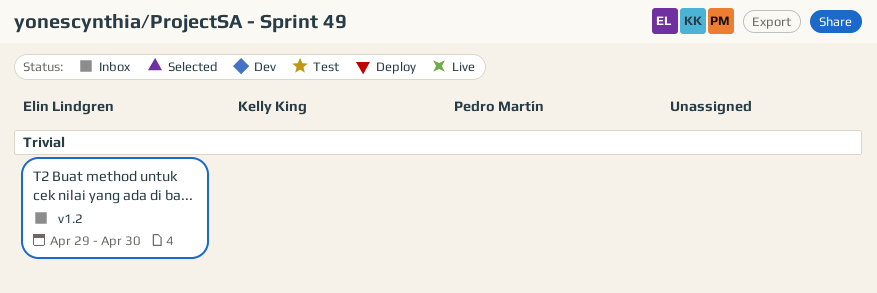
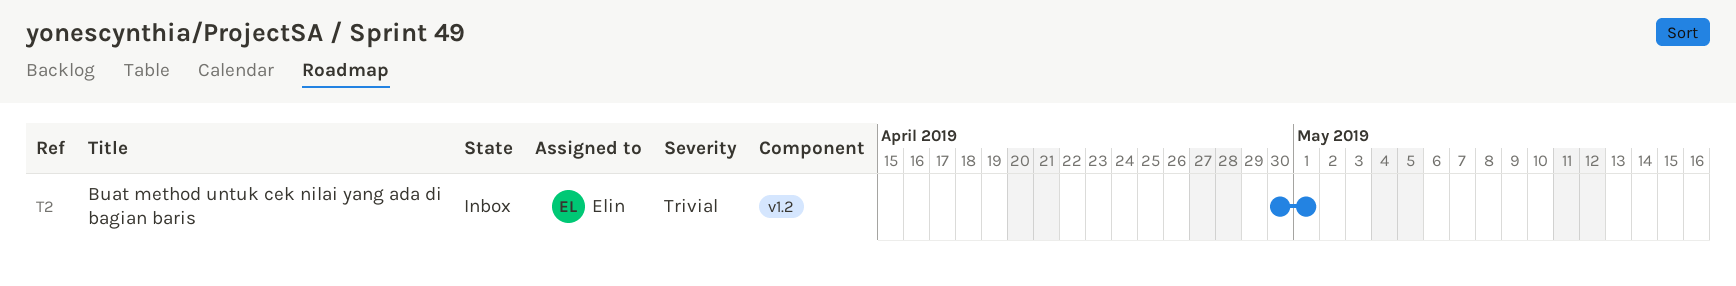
T2, start: Apr 29 -> Apr 30
T2, due: Apr 30 -> May 1

